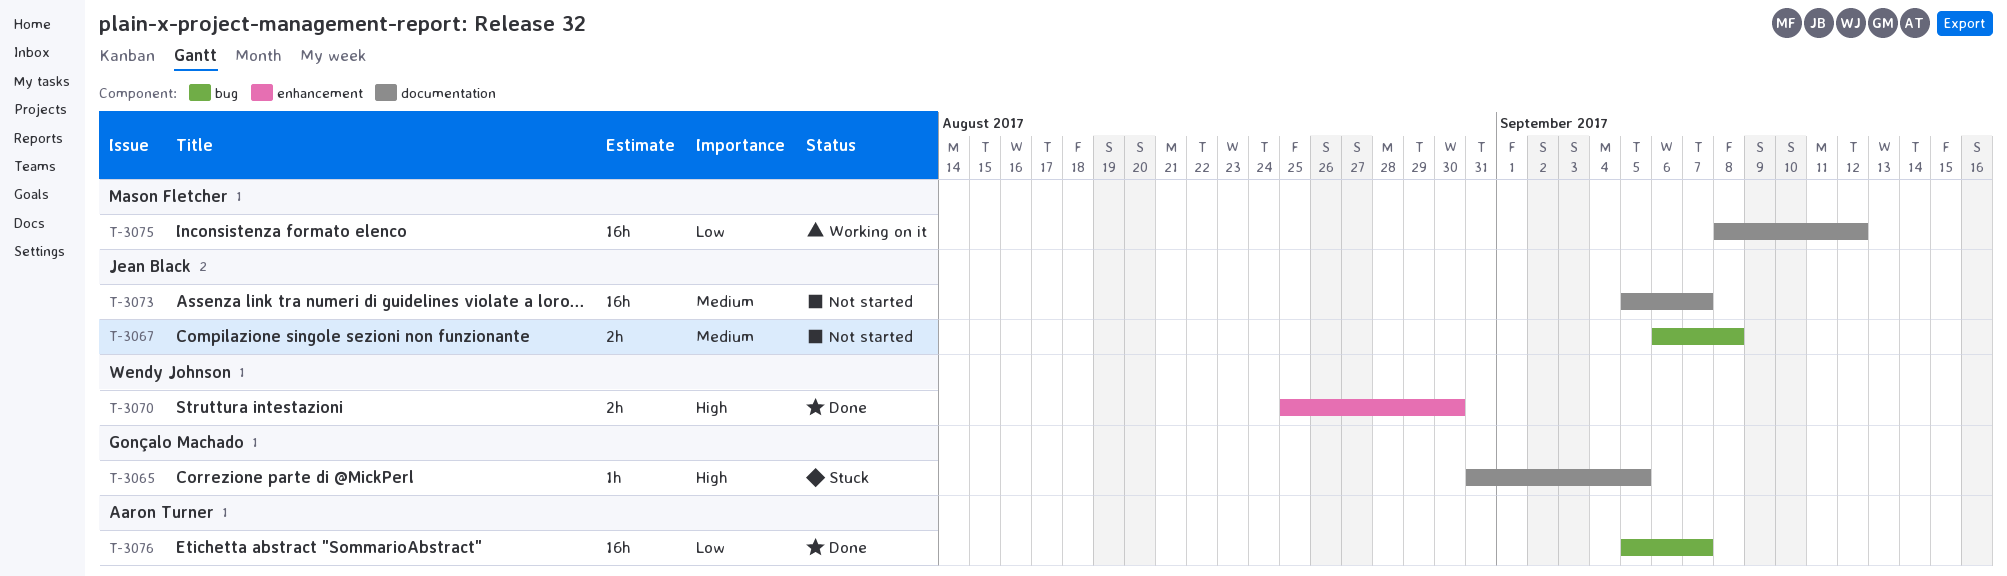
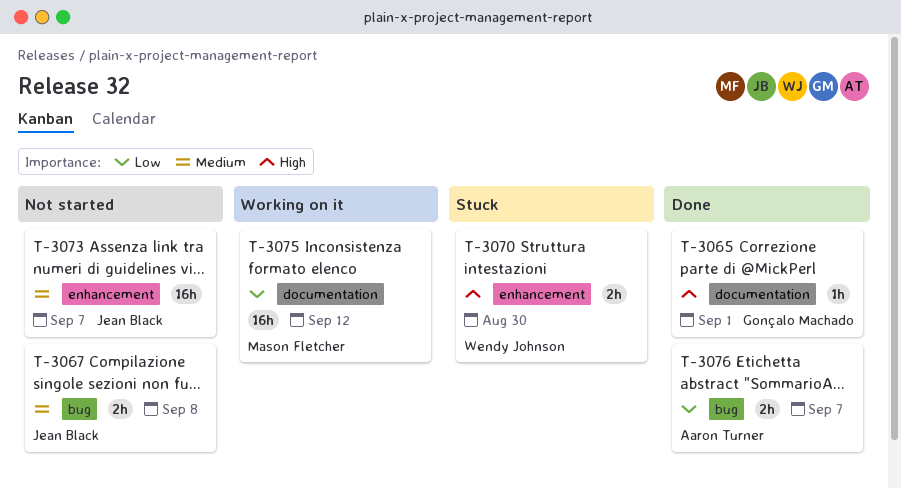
T-3065, status: Stuck -> Done
T-3065, due: Sep 5 -> Sep 1
T-3070, status: Done -> Stuck
T-3073, label: documentation -> enhancement
T-3076, estimate: 16h -> 2h

